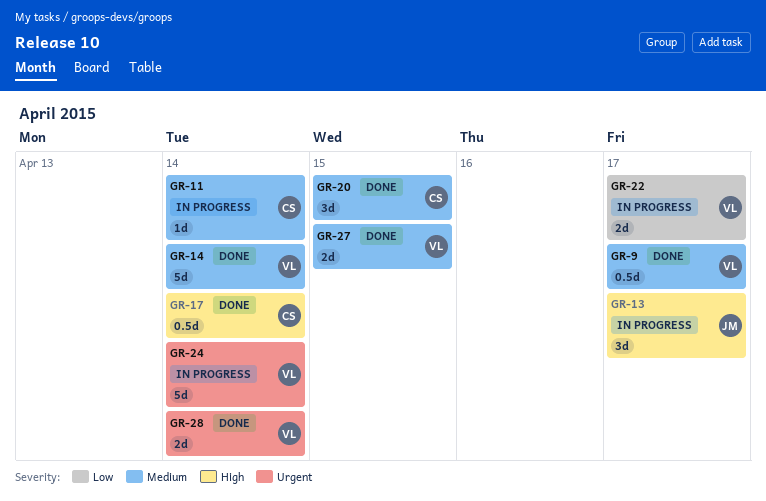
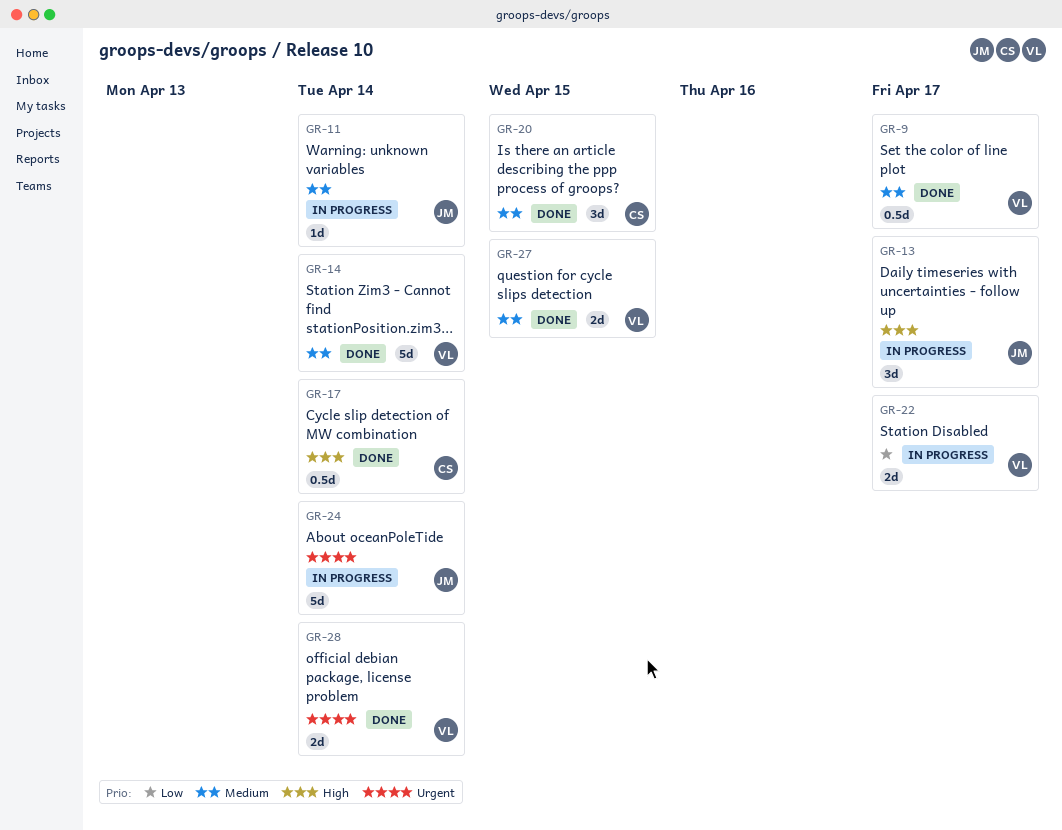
GR-11, owner: CS -> JM
GR-24, owner: VL -> JM

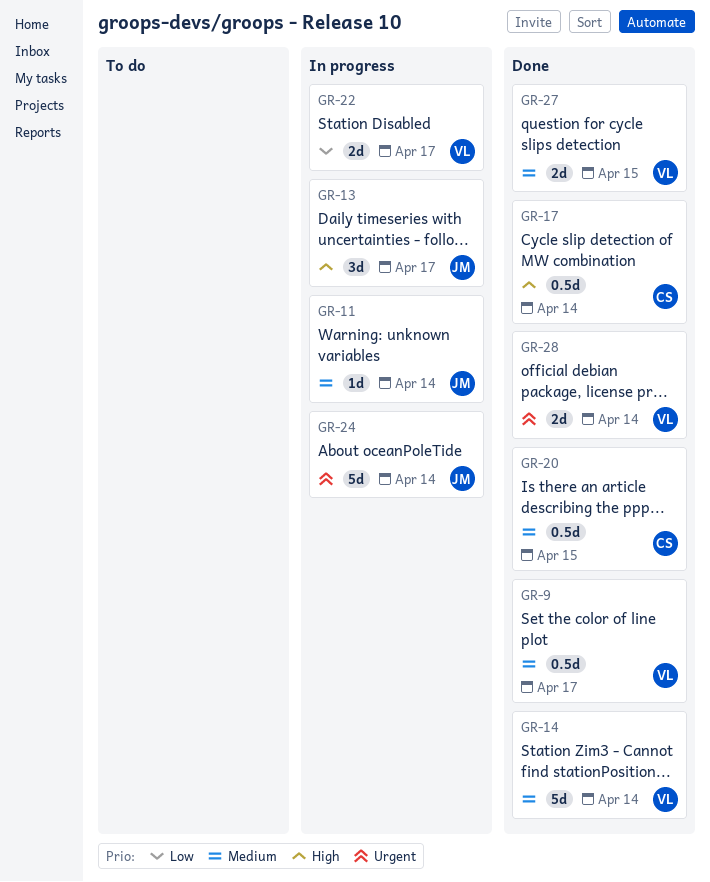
GR-20, estimate: 3d -> 0.5d

